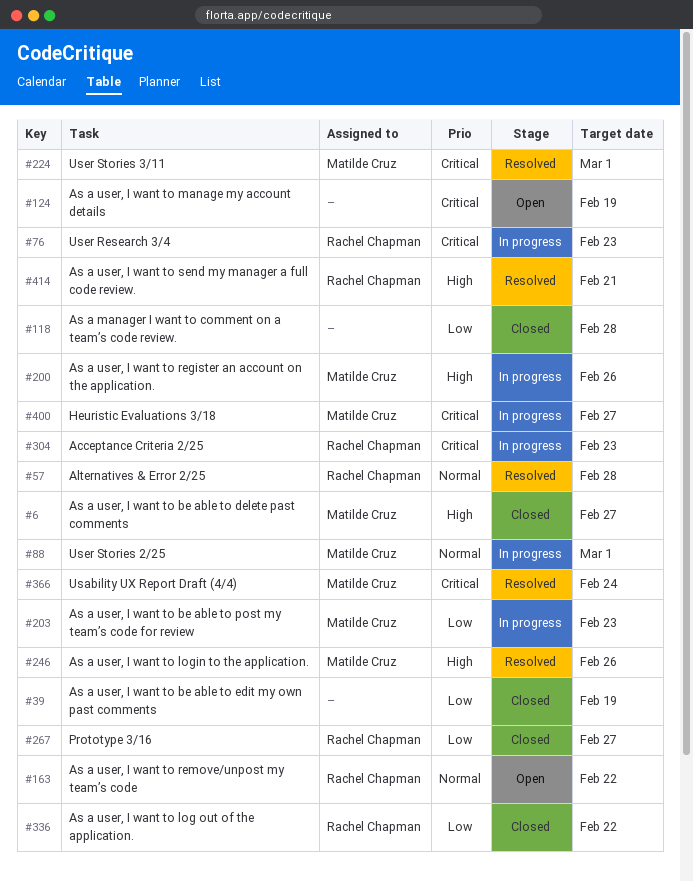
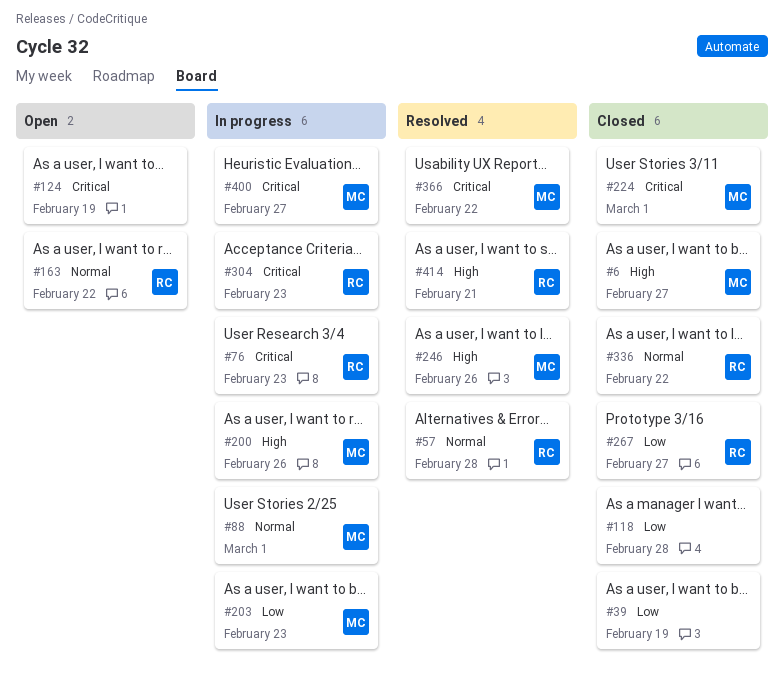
#224, status: Resolved -> Closed
#336, priority: Low -> Normal
#366, due: Feb 24 -> Feb 22

